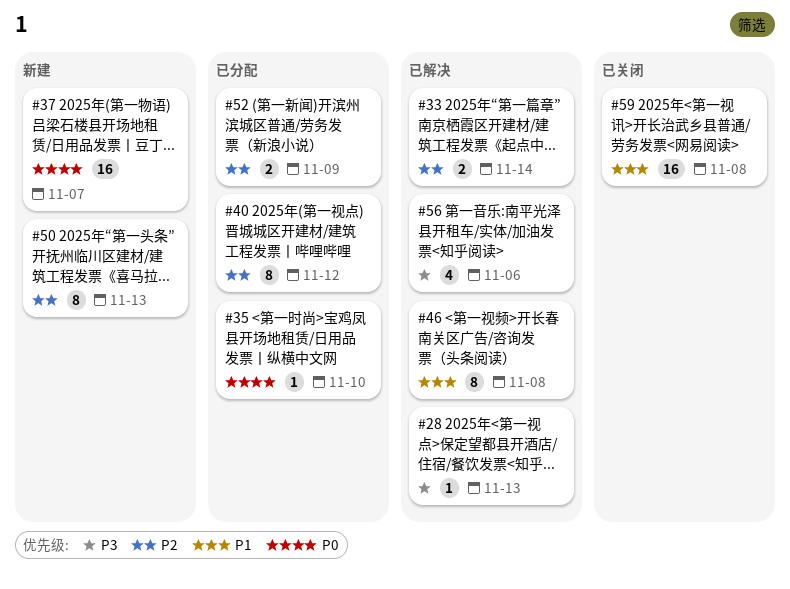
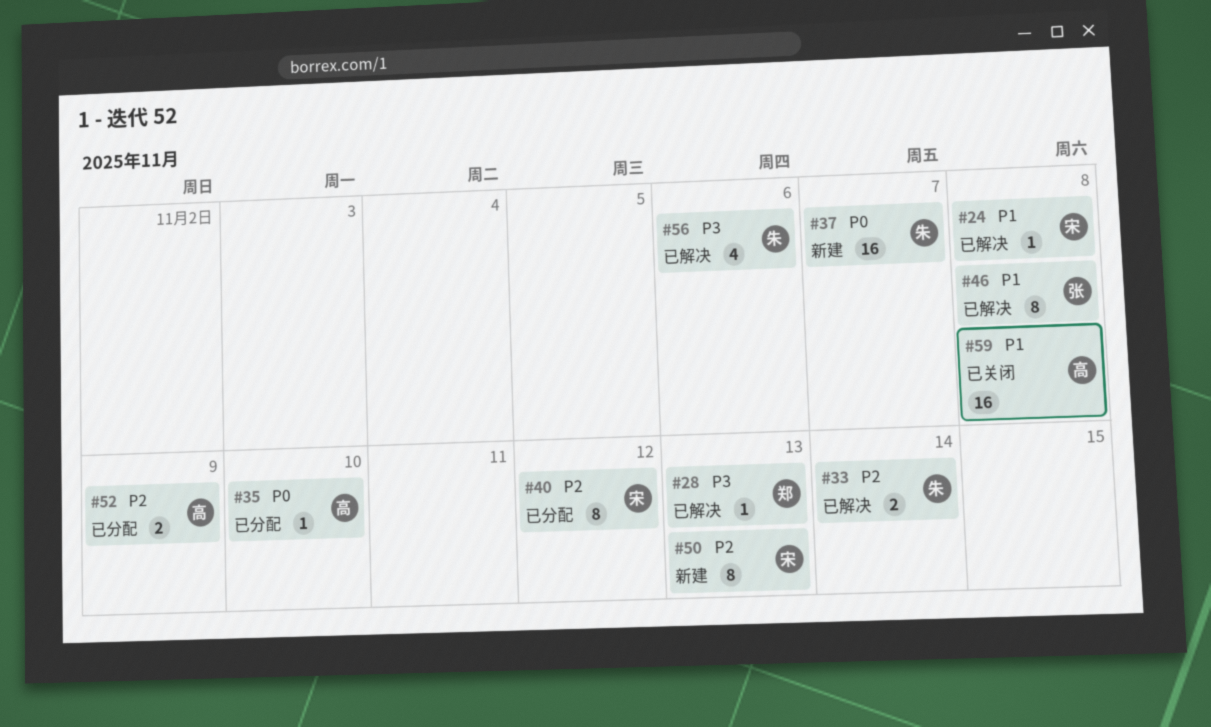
#24: none -> present

